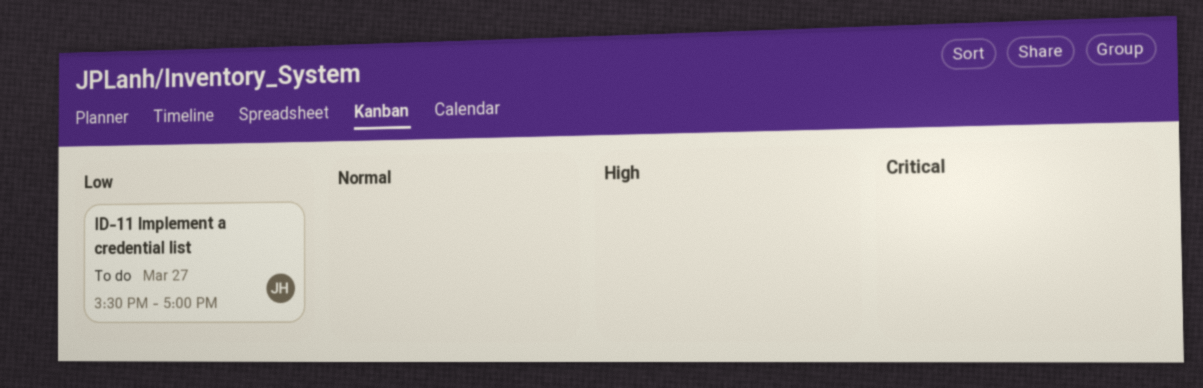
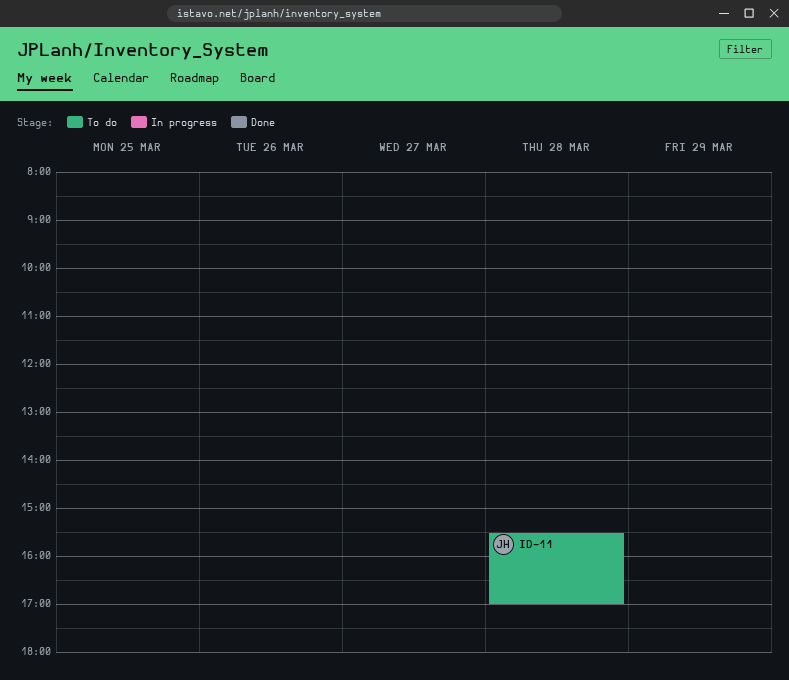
ID-11, day: Mar 27 -> Mar 28

